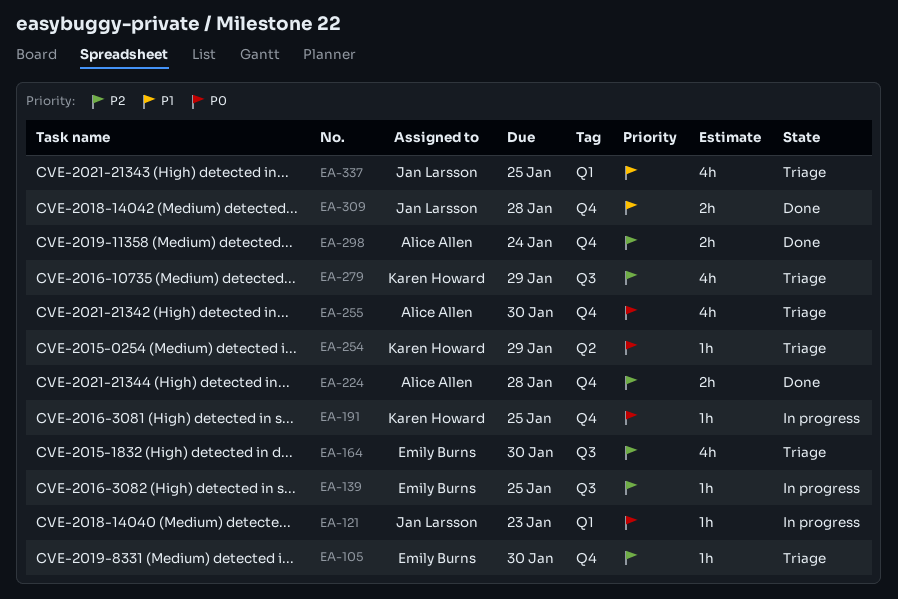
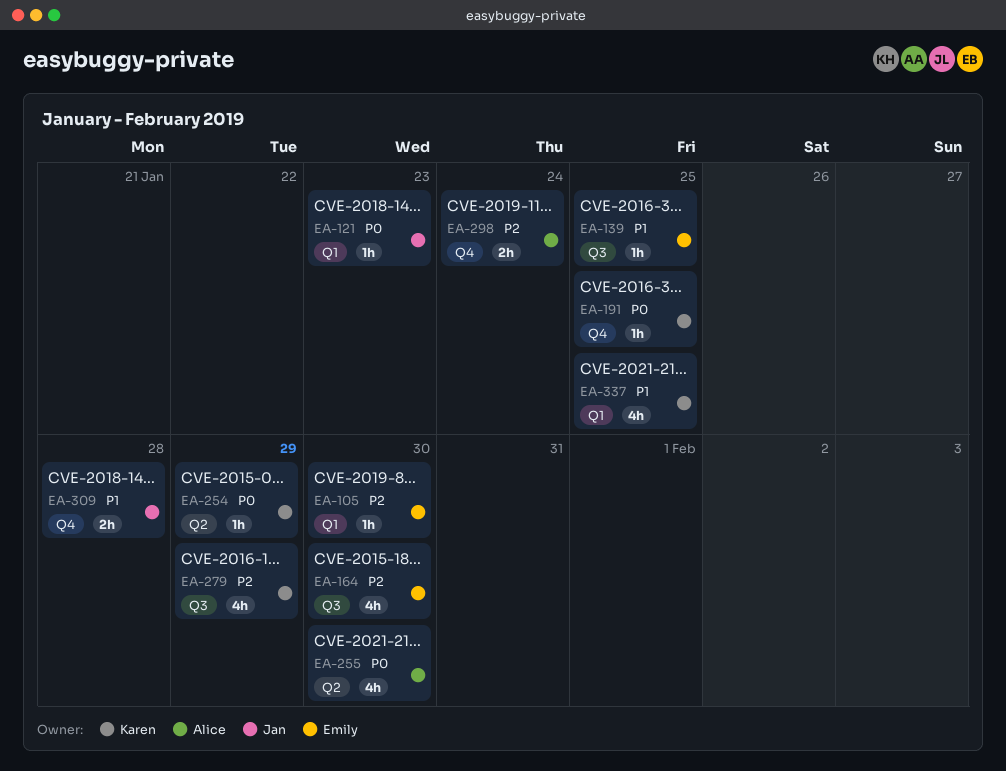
EA-105, label: Q4 -> Q1
EA-139, priority: P2 -> P1
EA-224: present -> none
EA-255, label: Q4 -> Q2
EA-337, owner: Jan Larsson -> Karen Howard

